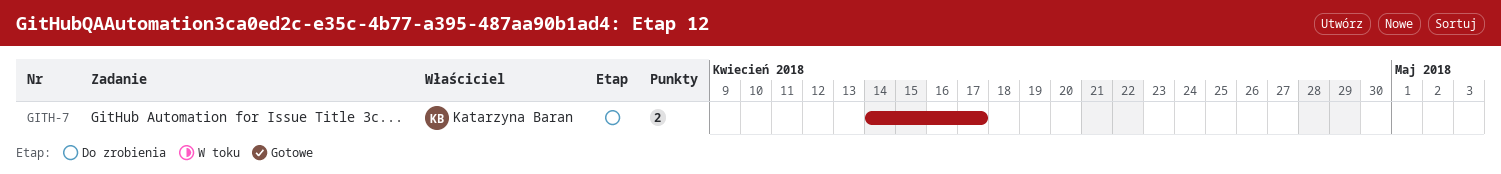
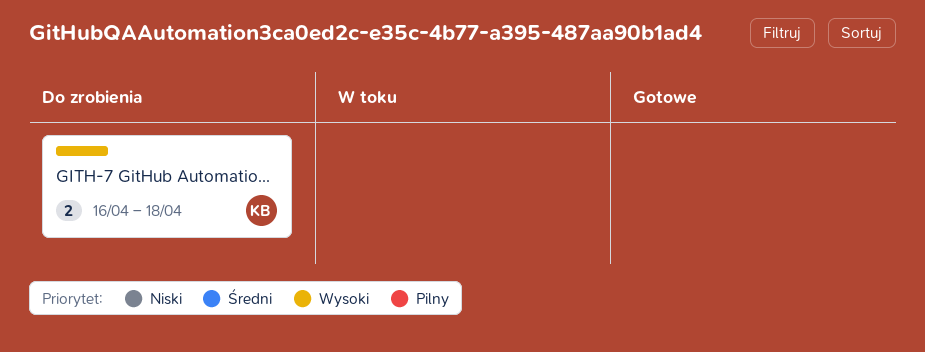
GITH-7, start: Apr 14 -> Apr 16
GITH-7, due: Apr 17 -> Apr 18

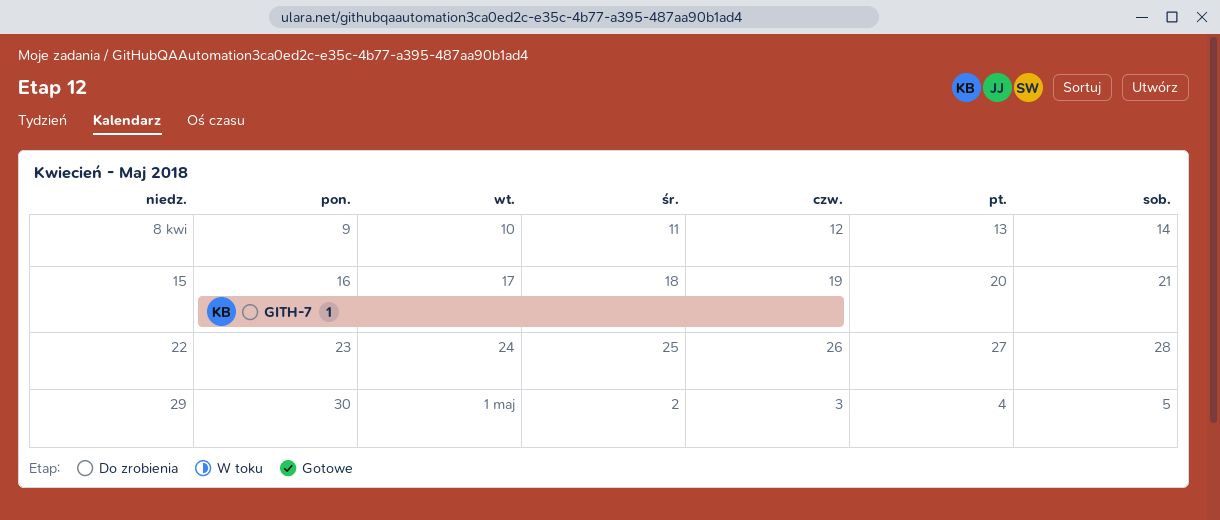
GITH-7, estimate: 2 -> 1
GITH-7, due: Apr 18 -> Apr 19

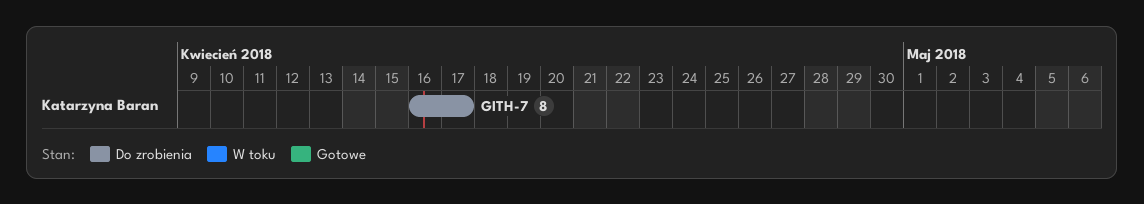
GITH-7, estimate: 1 -> 8
GITH-7, due: Apr 19 -> Apr 17

